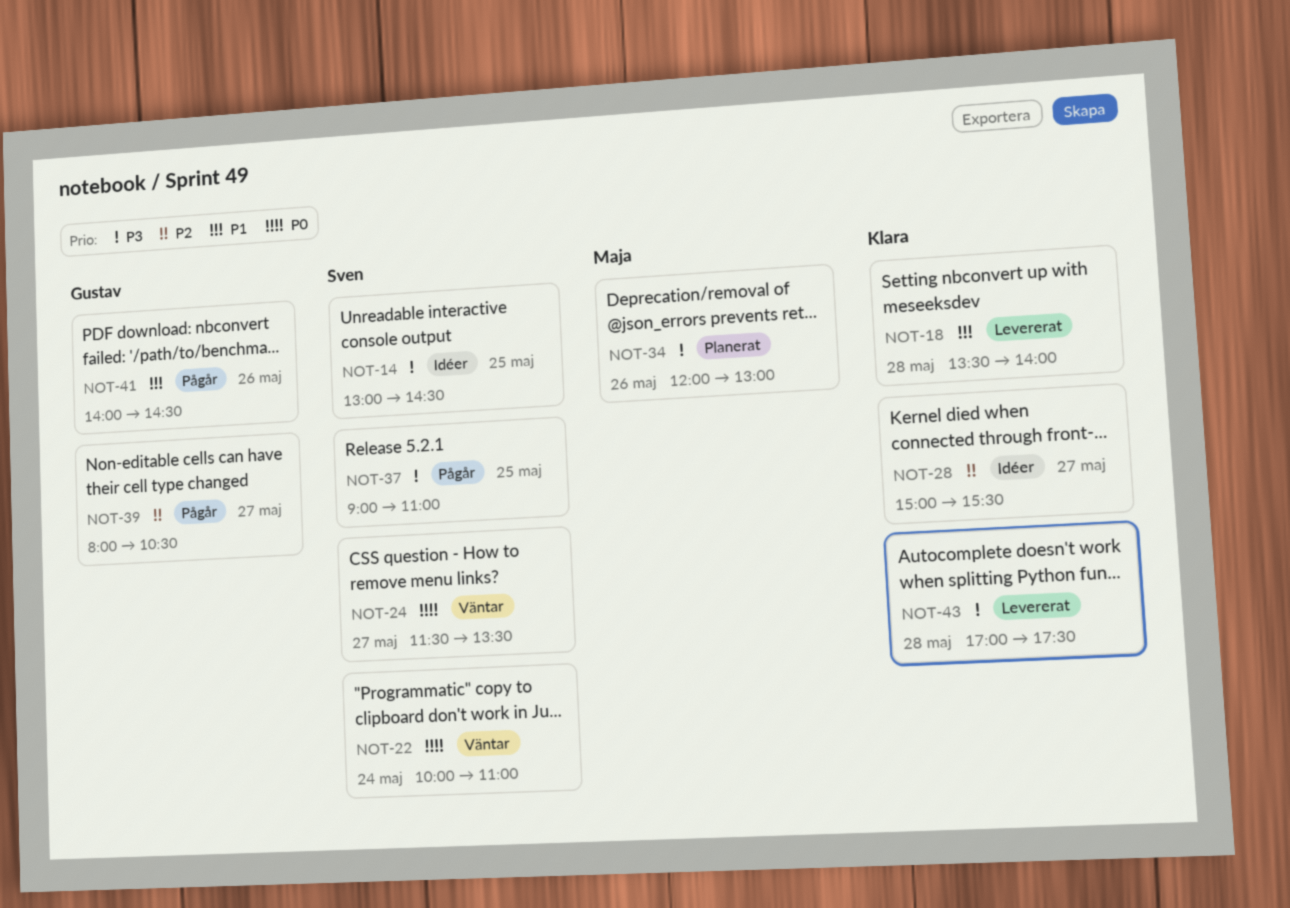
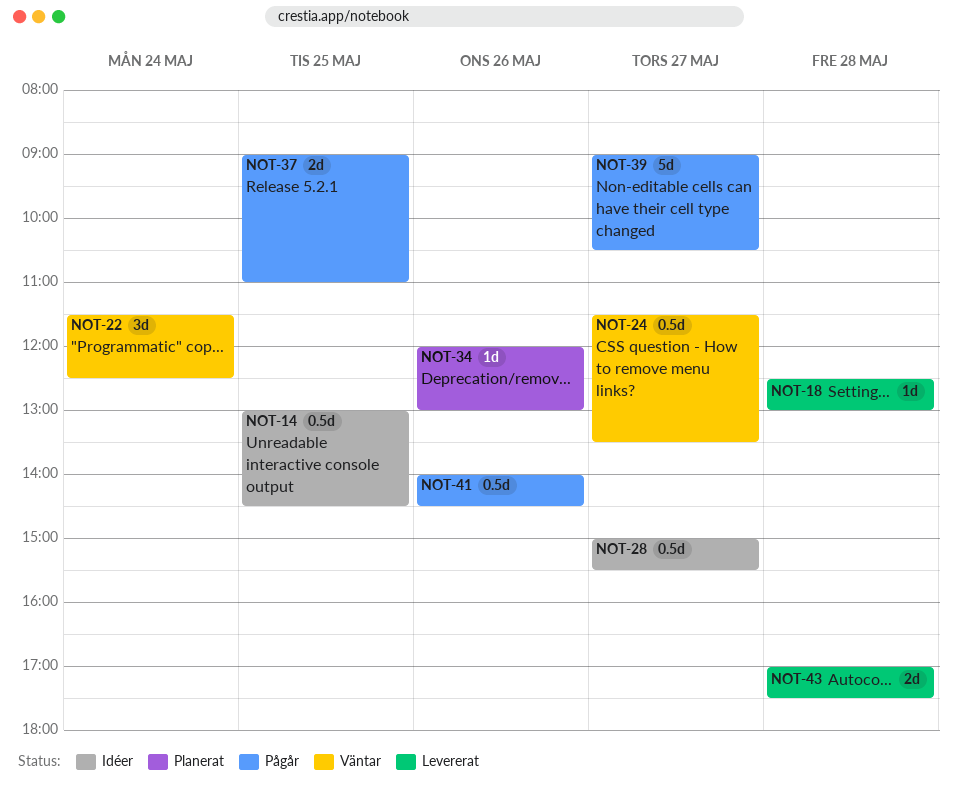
NOT-18, begins: 13:30 -> 12:30
NOT-18, ends: 14:00 -> 13:00
NOT-22, begins: 10:00 -> 11:30
NOT-22, ends: 11:00 -> 12:30
NOT-39, begins: 08:00 -> 09:00

